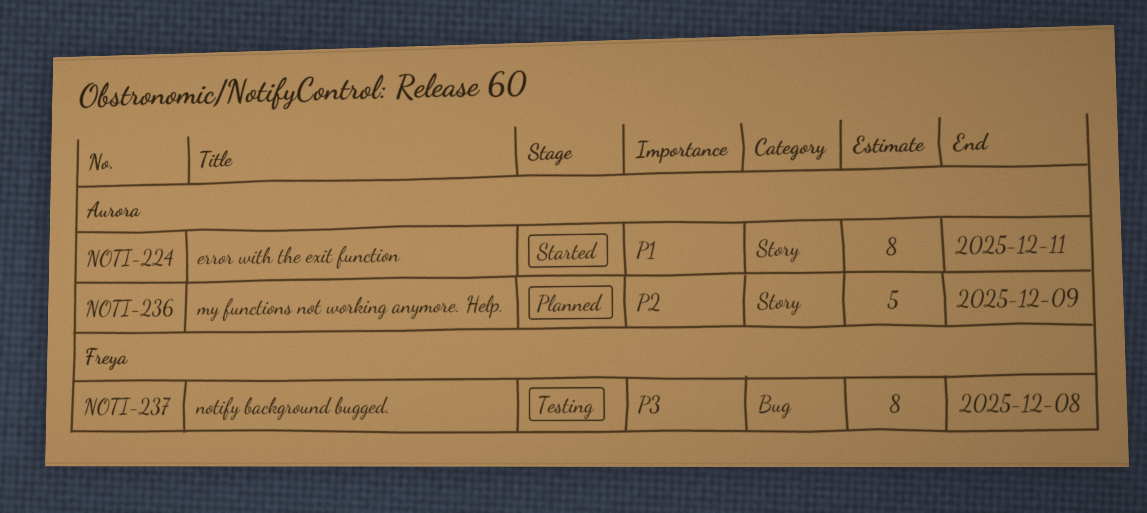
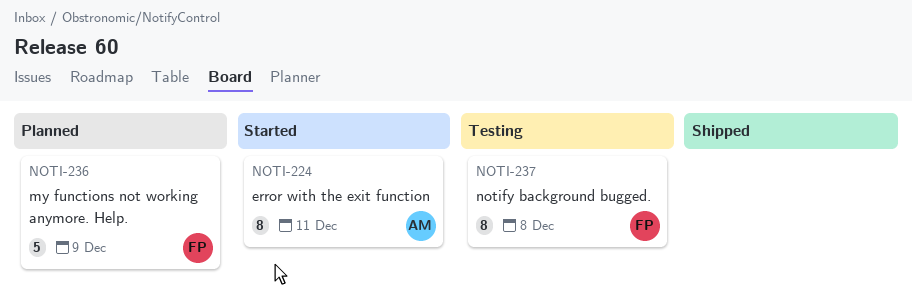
NOTI-236, owner: Aurora -> Freya

